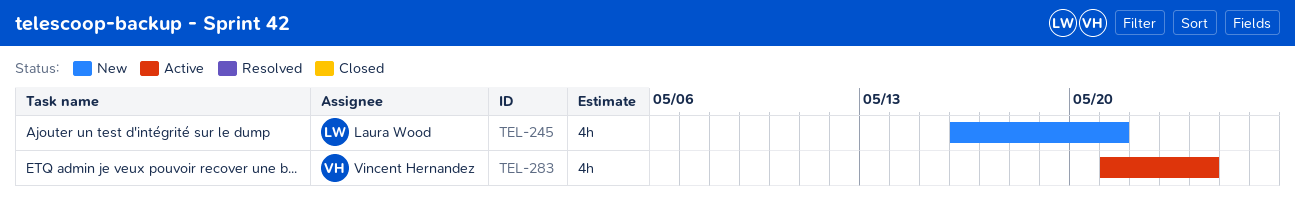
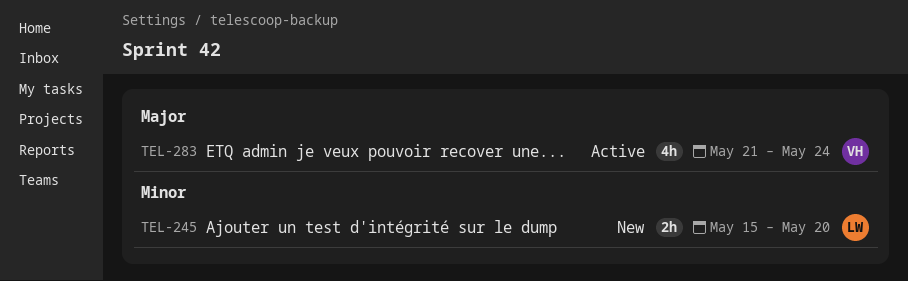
TEL-245, estimate: 4h -> 2h
TEL-245, start: May 16 -> May 15
TEL-245, due: May 21 -> May 20

